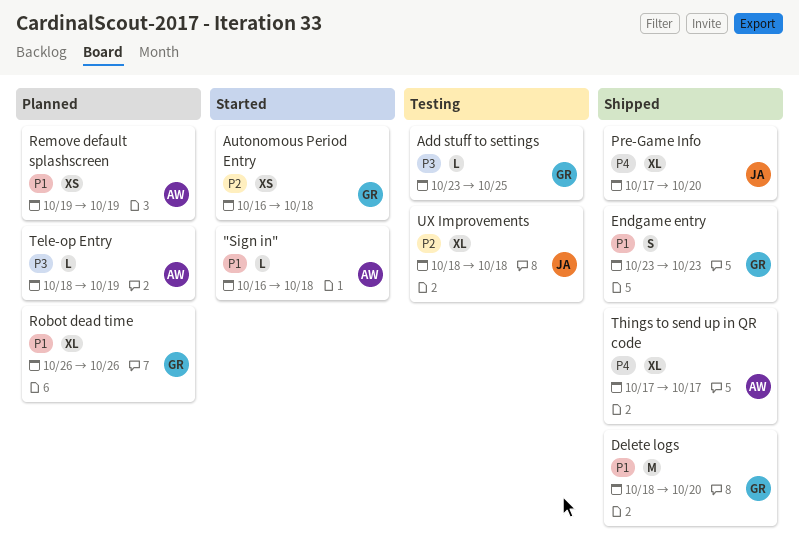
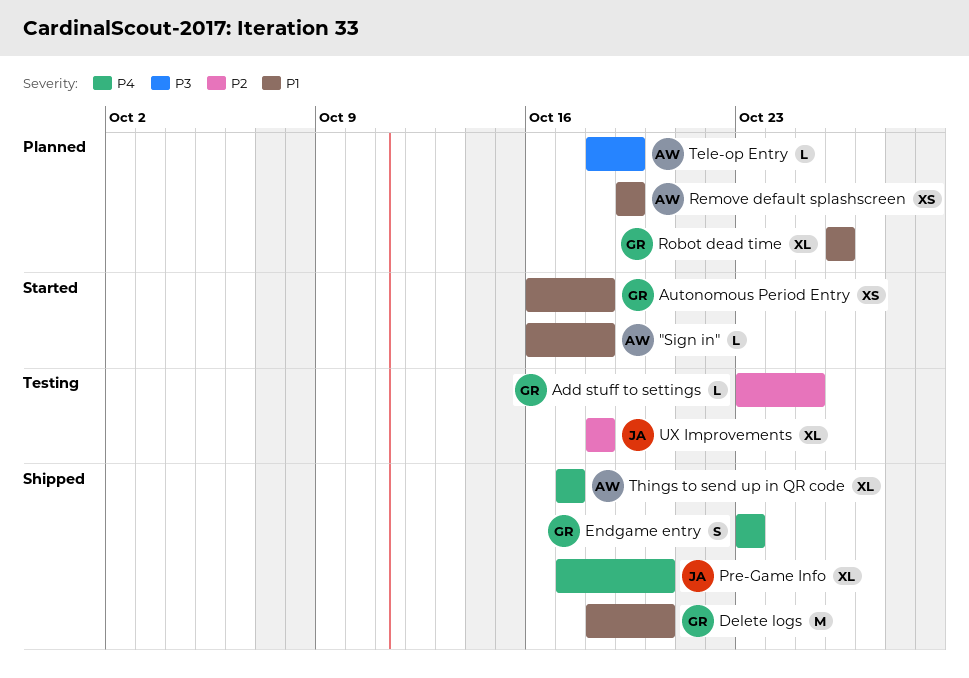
Add stuff to settings, priority: P3 -> P2
Autonomous Period Entry, priority: P2 -> P1
Endgame entry, priority: P1 -> P4

